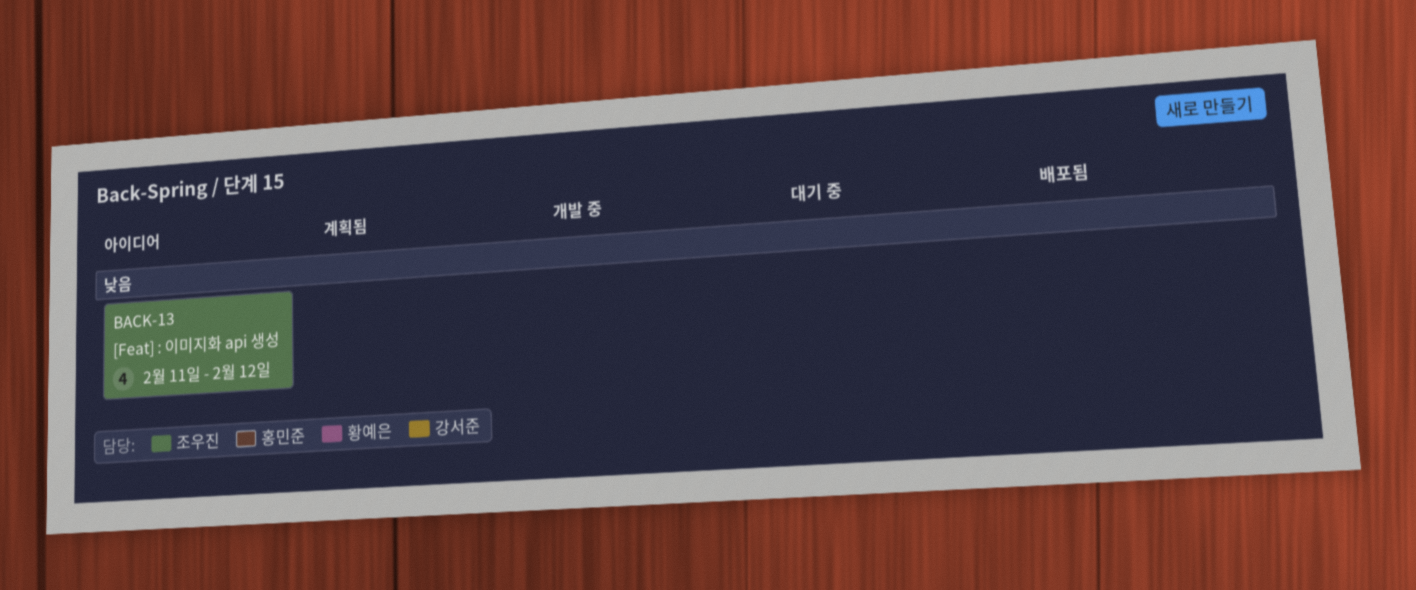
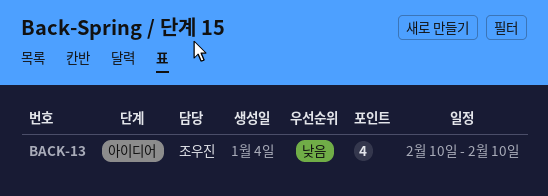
BACK-13, start: Feb 11 -> Feb 10
BACK-13, due: Feb 12 -> Feb 10

